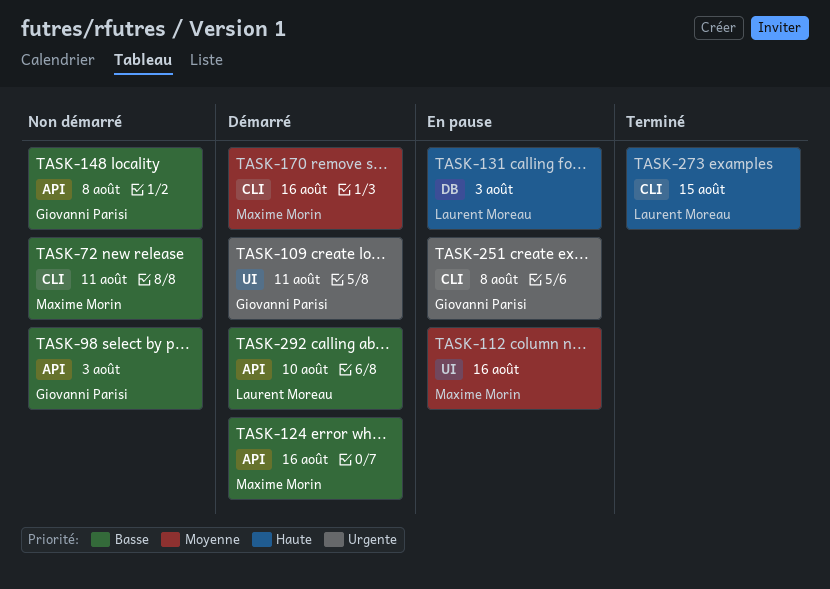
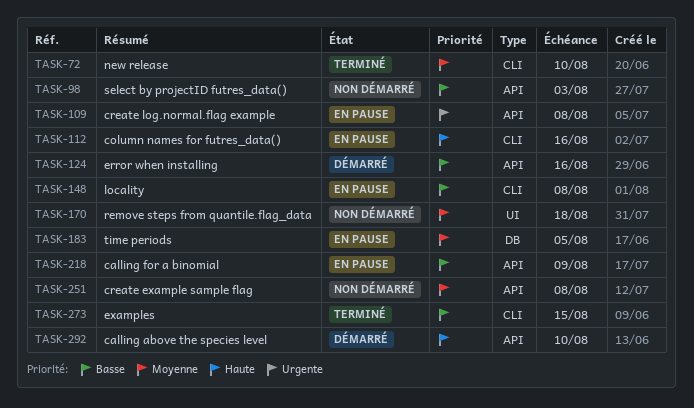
TASK-72, status: Non démarré -> Terminé
TASK-72, priority: Basse -> Moyenne
TASK-72, due: Aug 11 -> Aug 10
TASK-109, status: Démarré -> En pause
TASK-109, label: UI -> API
TASK-109, due: Aug 11 -> Aug 8
TASK-112, priority: Moyenne -> Haute
TASK-112, label: UI -> CLI
TASK-131: present -> none
TASK-148, status: Non démarré -> En pause
TASK-148, label: API -> CLI
TASK-170, status: Démarré -> Non démarré
TASK-170, label: CLI -> UI
TASK-170, due: Aug 16 -> Aug 18
TASK-183: none -> present
TASK-218: none -> present
TASK-251, status: En pause -> Non démarré
TASK-251, priority: Urgente -> Moyenne
TASK-251, label: CLI -> API
TASK-273, priority: Haute -> Basse
TASK-292, priority: Basse -> Haute

